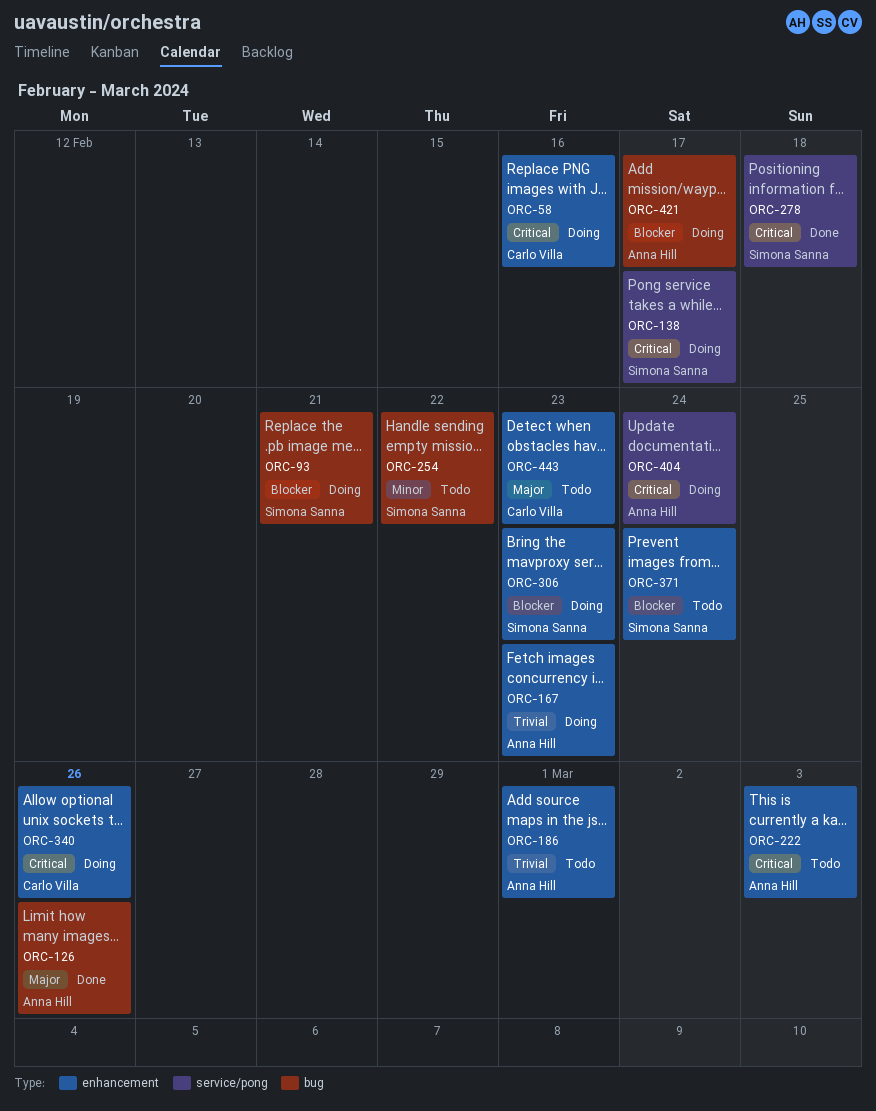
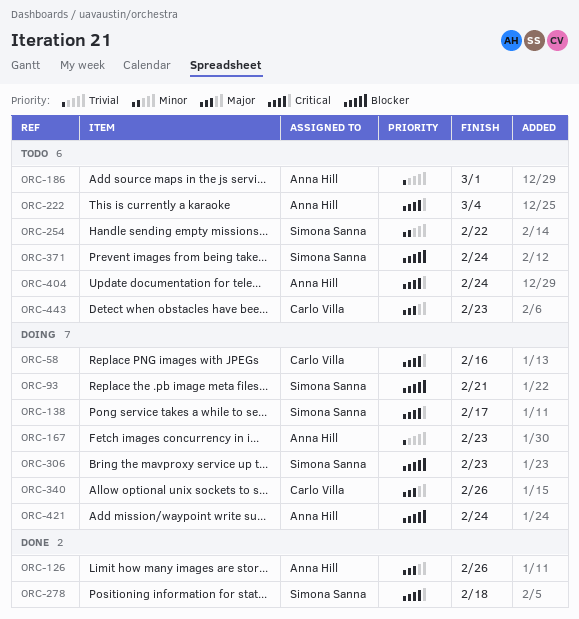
ORC-222, due: Mar 3 -> Mar 4
ORC-340, priority: Critical -> Major
ORC-404, status: Doing -> Todo
ORC-421, due: Feb 17 -> Feb 24

